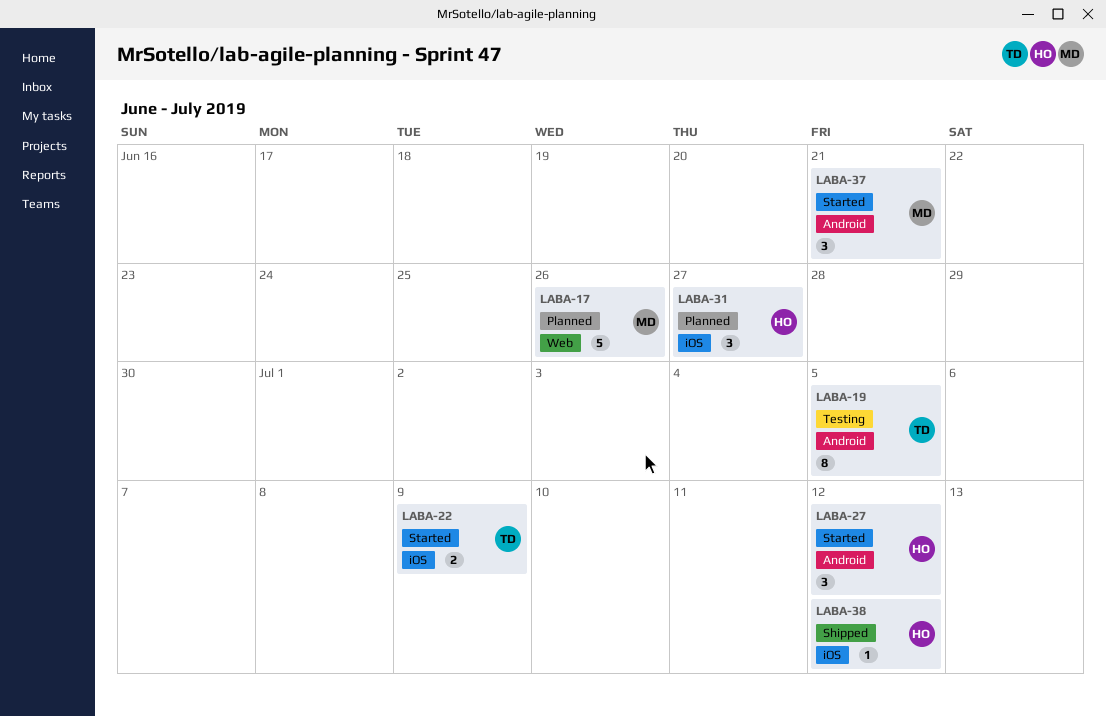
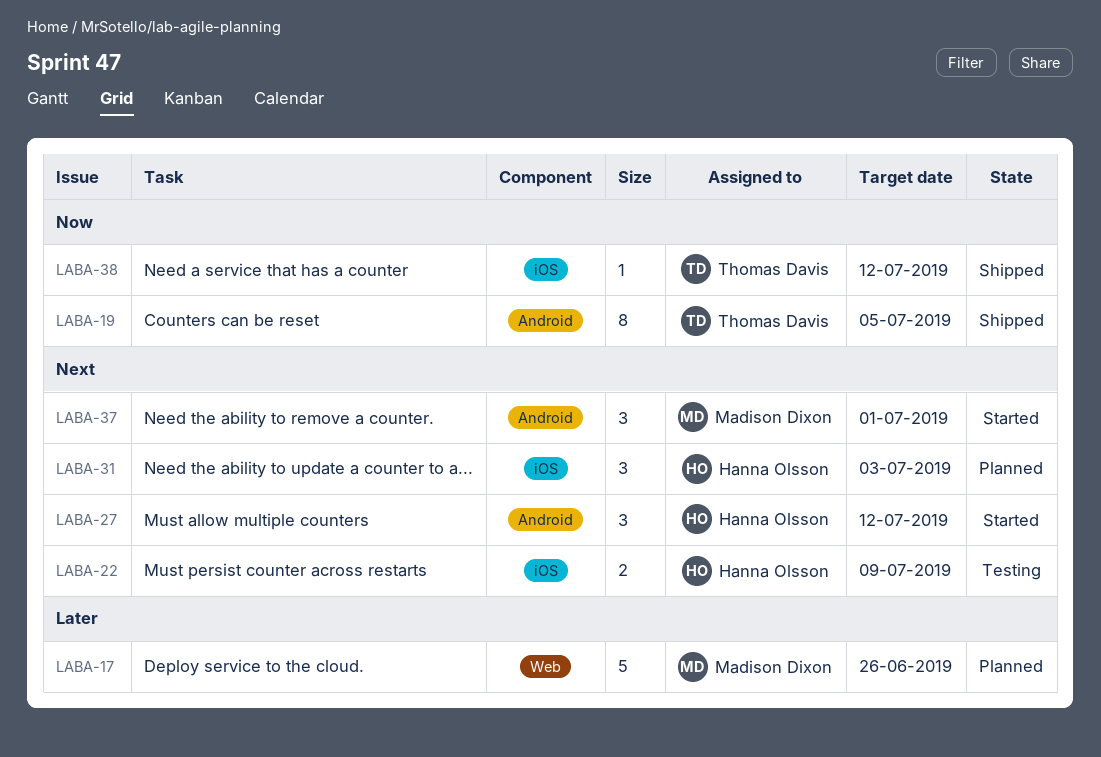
LABA-19, status: Testing -> Shipped
LABA-22, status: Started -> Testing
LABA-22, owner: Thomas Davis -> Hanna Olsson
LABA-31, due: Jun 27 -> Jul 3
LABA-37, due: Jun 21 -> Jul 1
LABA-38, owner: Hanna Olsson -> Thomas Davis

